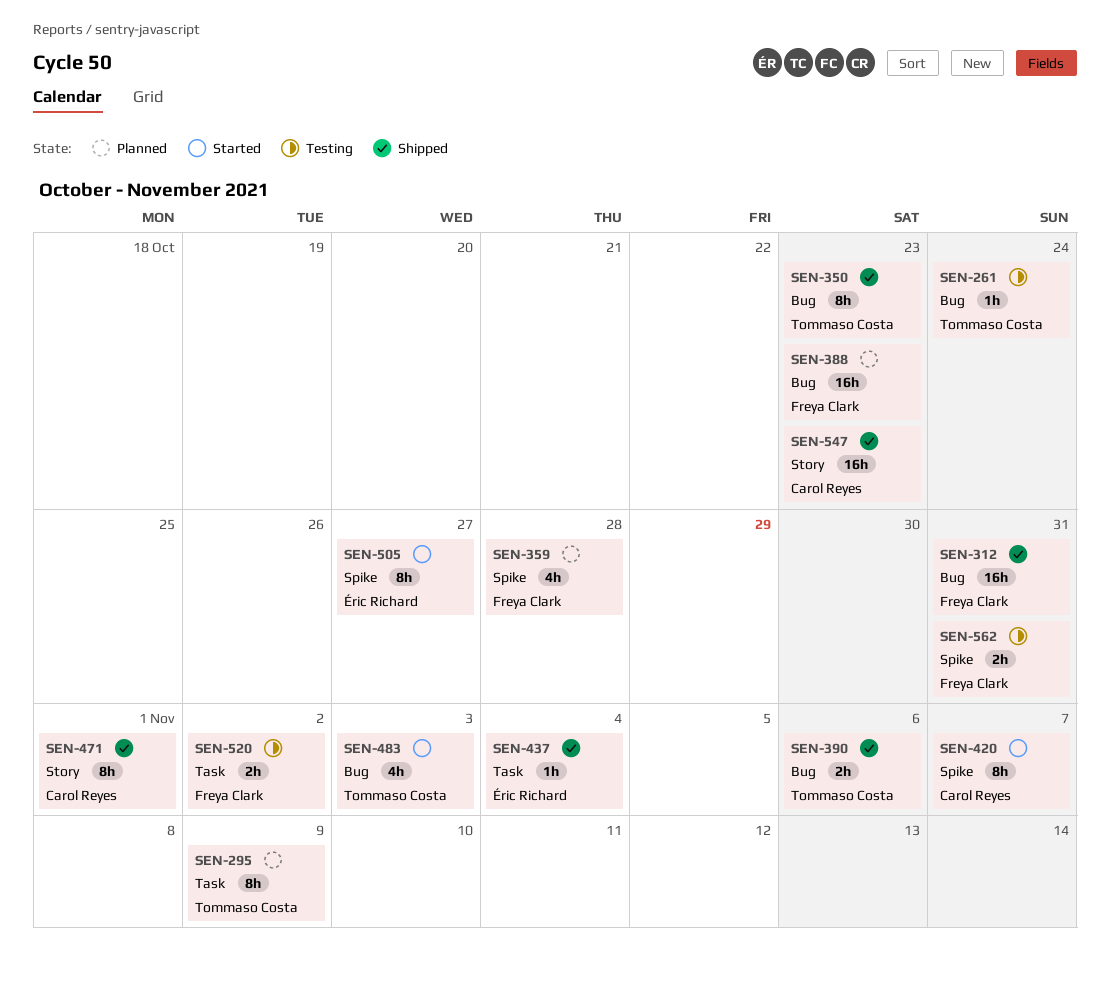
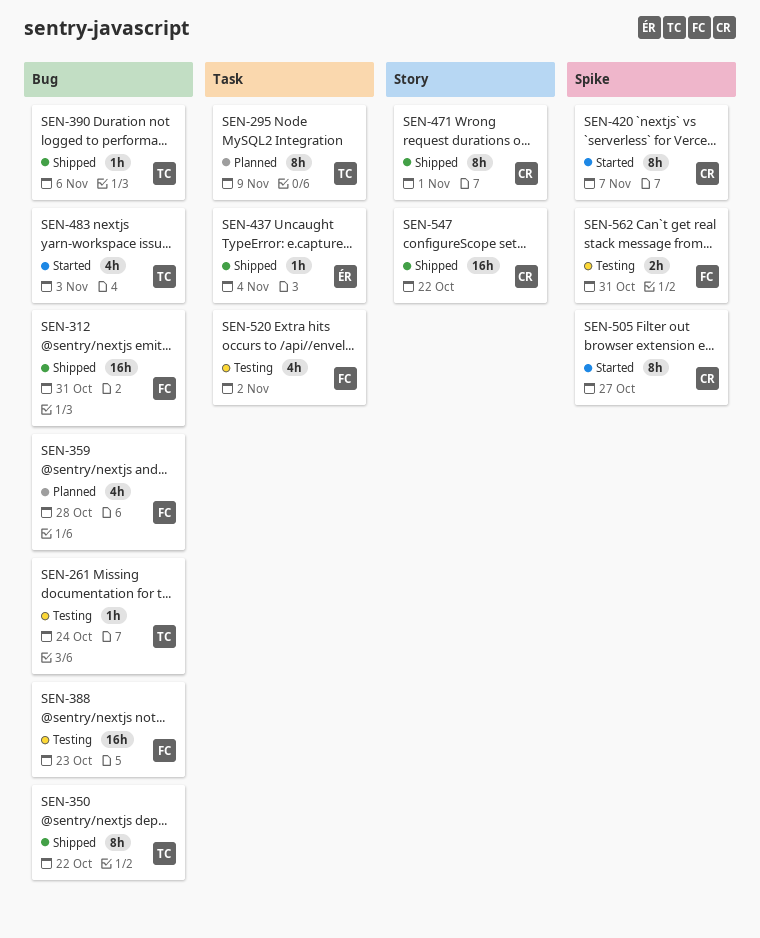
SEN-350, due: Oct 23 -> Oct 22
SEN-359, label: Spike -> Bug
SEN-388, status: Planned -> Testing
SEN-390, estimate: 2h -> 1h
SEN-505, owner: Éric Richard -> Carol Reyes
SEN-520, estimate: 2h -> 4h
SEN-547, due: Oct 23 -> Oct 22

